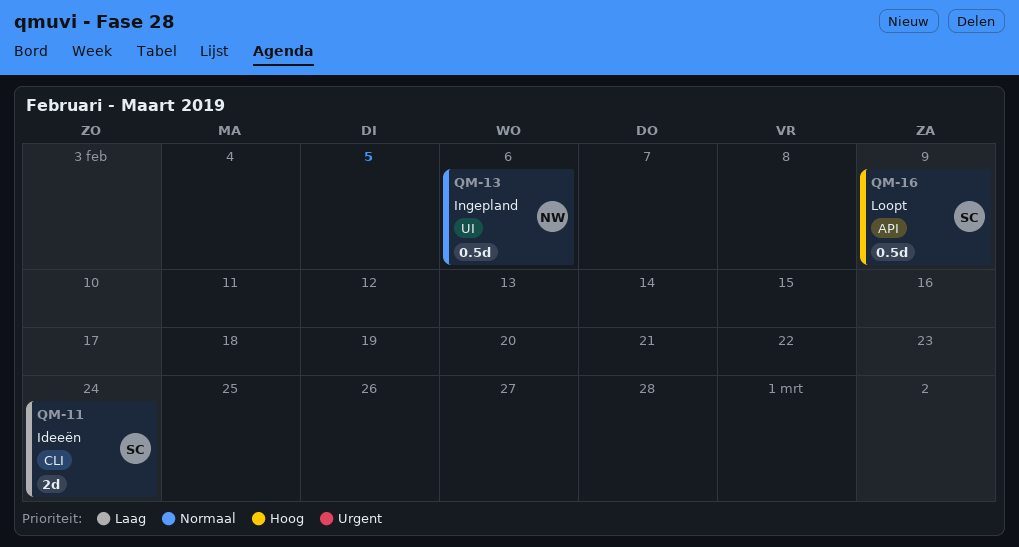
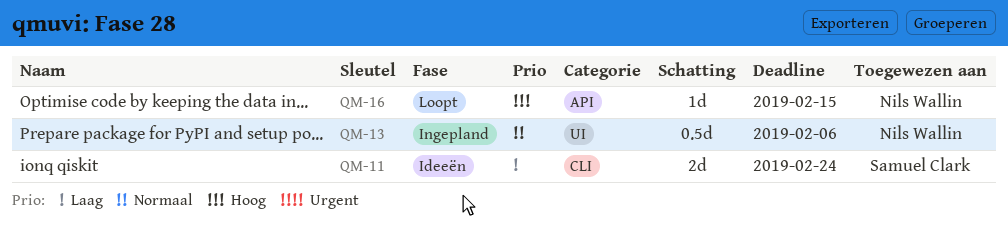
QM-16, owner: Samuel Clark -> Nils Wallin
QM-16, estimate: 0.5d -> 1d
QM-16, due: Feb 9 -> Feb 15

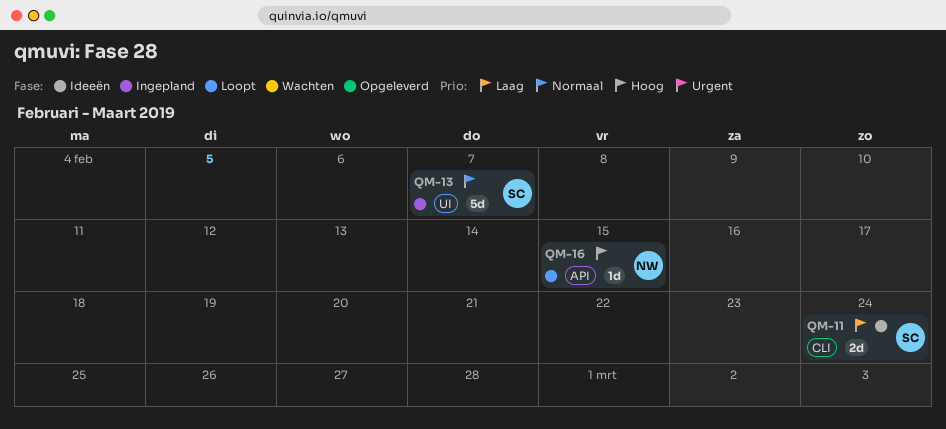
QM-13, owner: Nils Wallin -> Samuel Clark
QM-13, estimate: 0.5d -> 5d
QM-13, due: Feb 6 -> Feb 7

